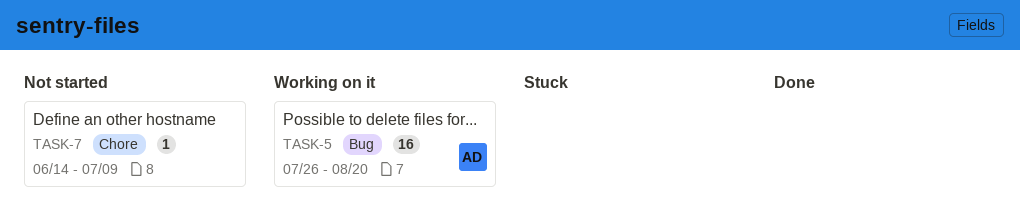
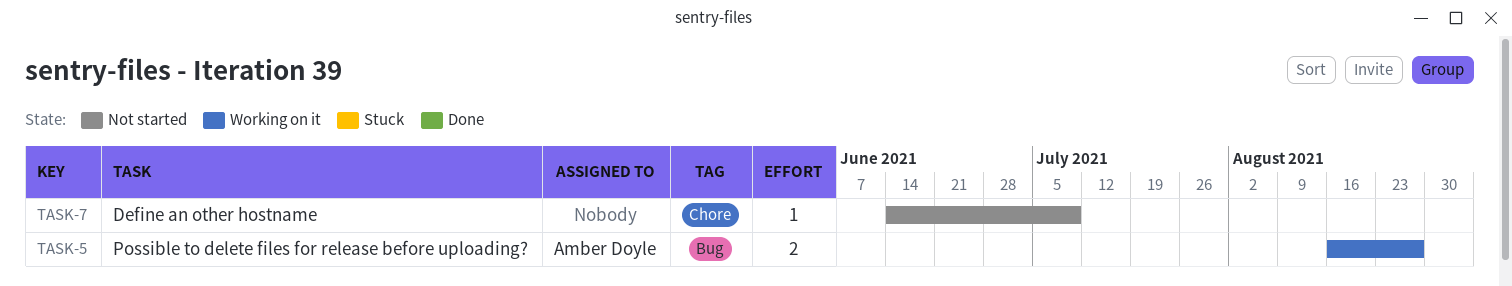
TASK-5, estimate: 16 -> 2
TASK-5, start: Jul 26 -> Aug 16
TASK-5, due: Aug 20 -> Aug 27

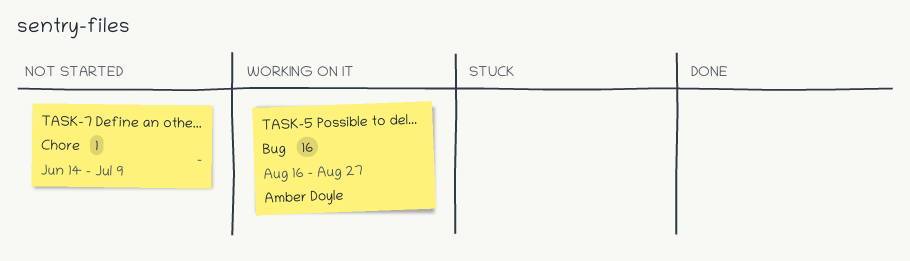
TASK-5, estimate: 2 -> 16

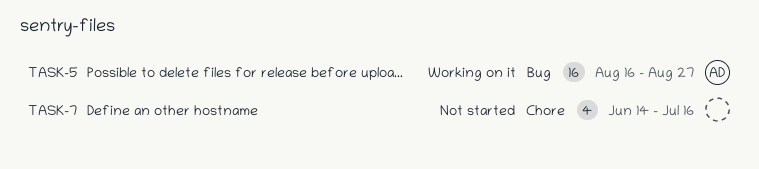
TASK-7, estimate: 1 -> 4
TASK-7, due: Jul 9 -> Jul 16

